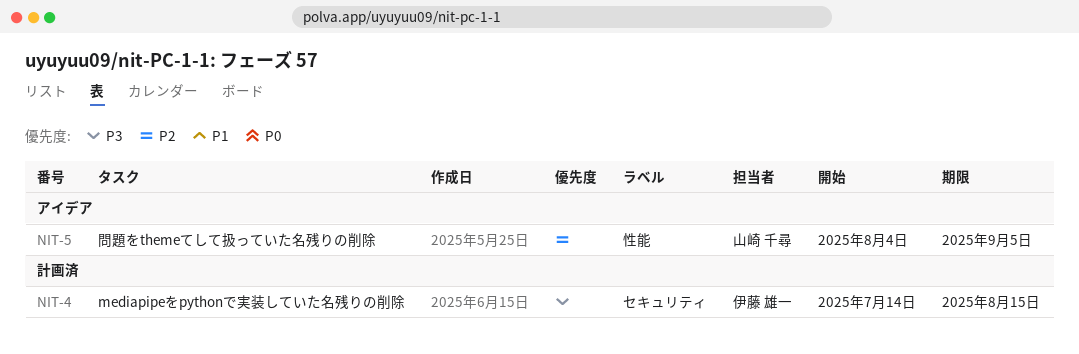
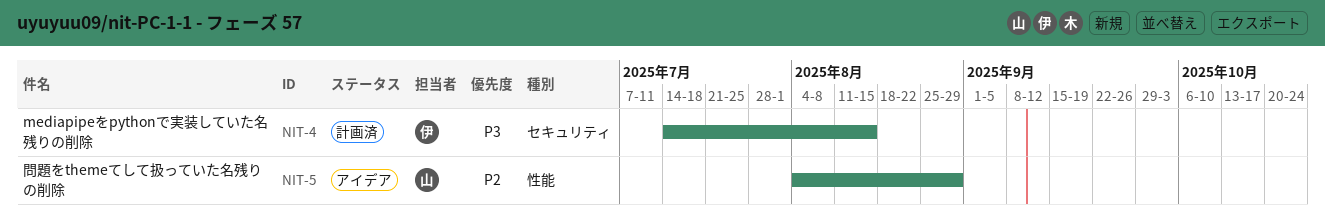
NIT-5, due: Sep 5 -> Aug 29

